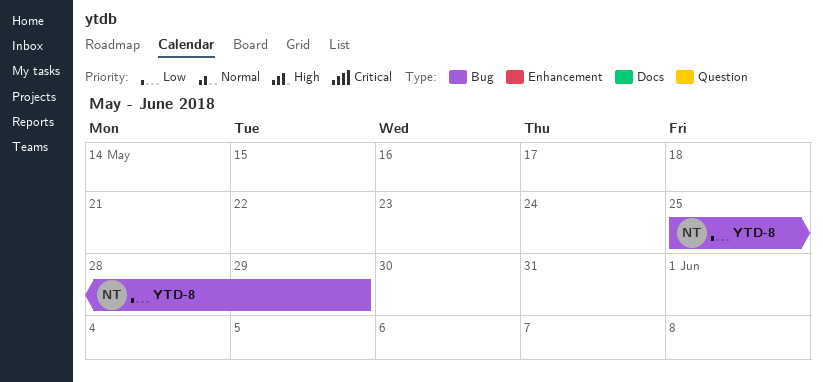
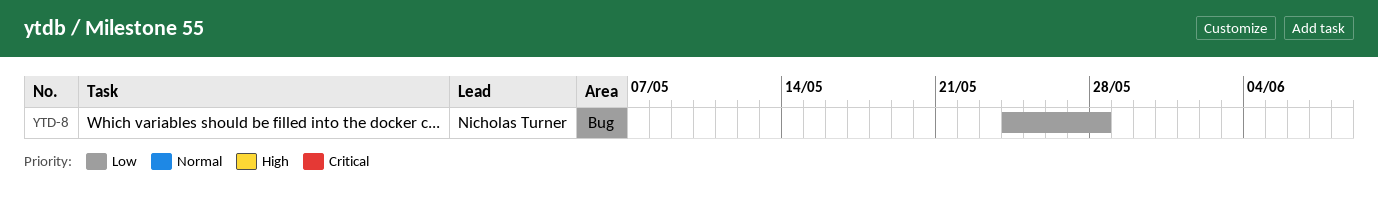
YTD-8, start: May 25 -> May 24
YTD-8, due: May 29 -> May 28

